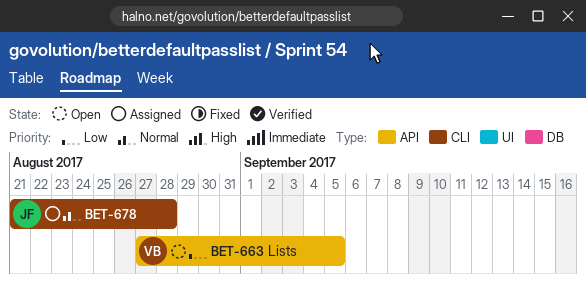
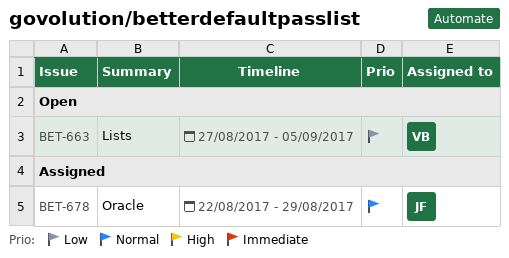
BET-678, start: Aug 21 -> Aug 22
BET-678, due: Aug 28 -> Aug 29

